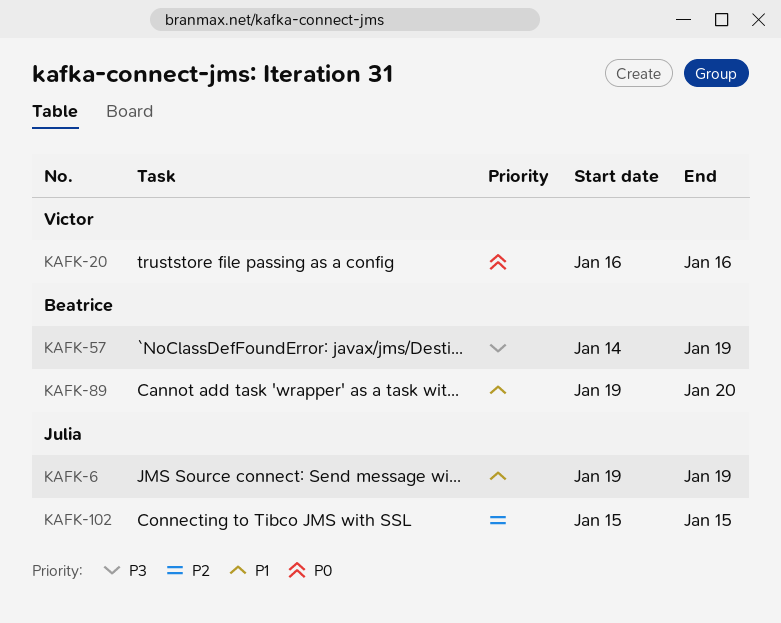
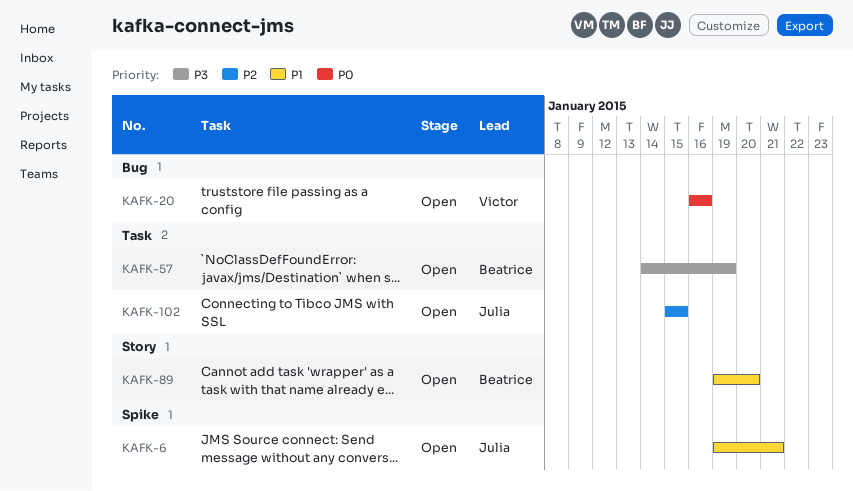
KAFK-6, due: Jan 19 -> Jan 21

